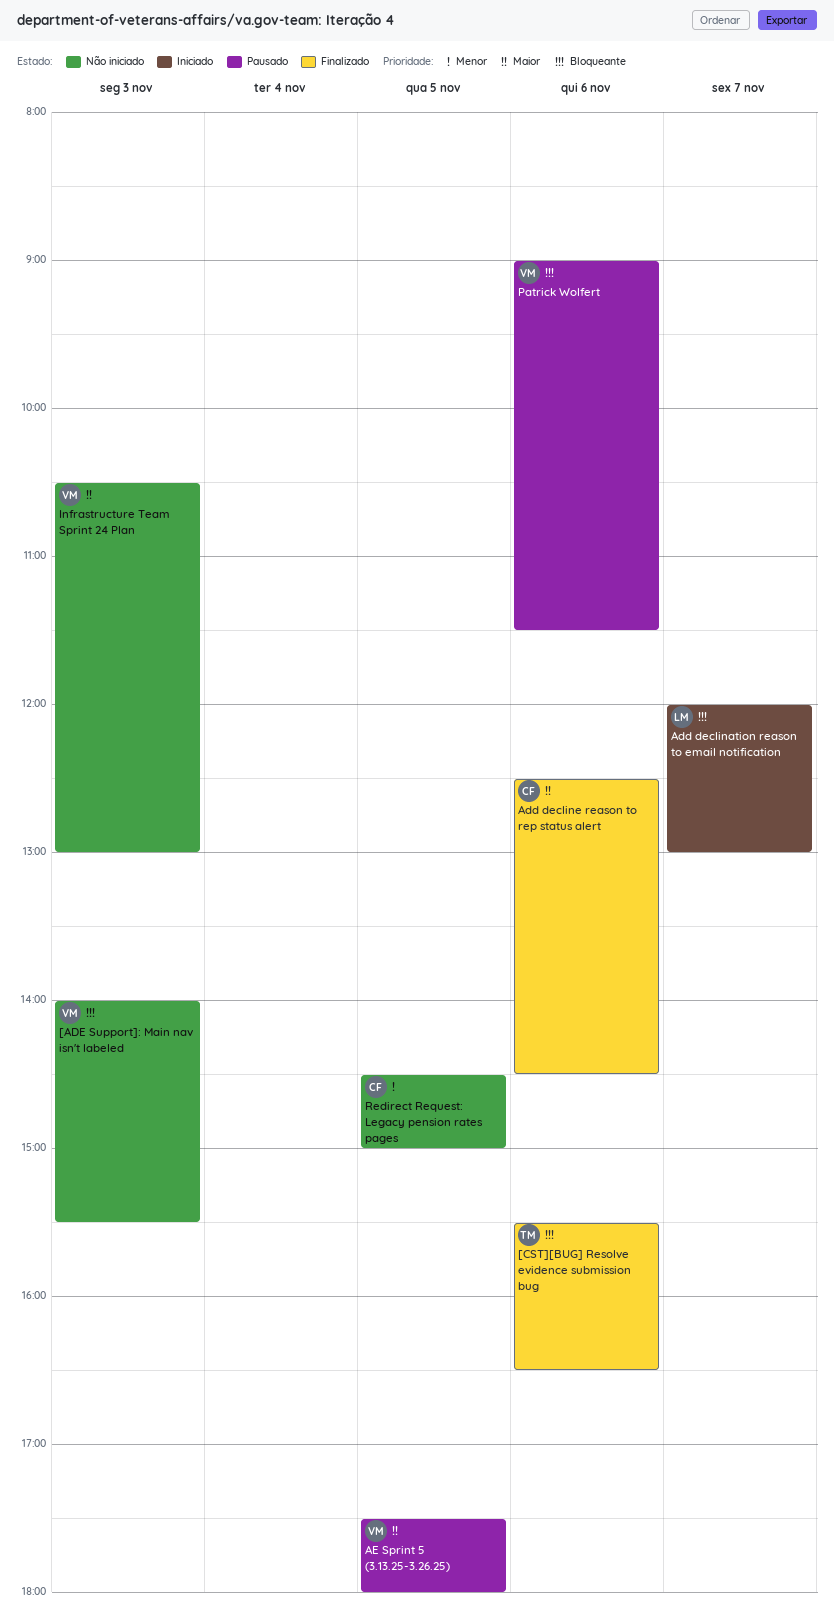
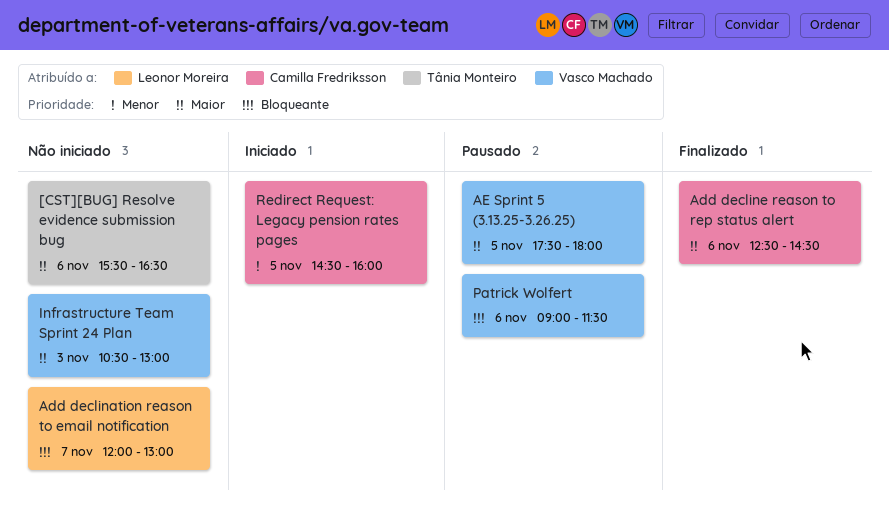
[ADE Support]: Main nav isn't labeled: present -> none
[CST][BUG] Resolve evidence submission bug, status: Finalizado -> Não iniciado
[CST][BUG] Resolve evidence submission bug, priority: Bloqueante -> Maior
Add declination reason to email notification, status: Iniciado -> Não iniciado
Redirect Request: Legacy pension rates pages, status: Não iniciado -> Iniciado
Redirect Request: Legacy pension rates pages, ends: 15:00 -> 16:00

